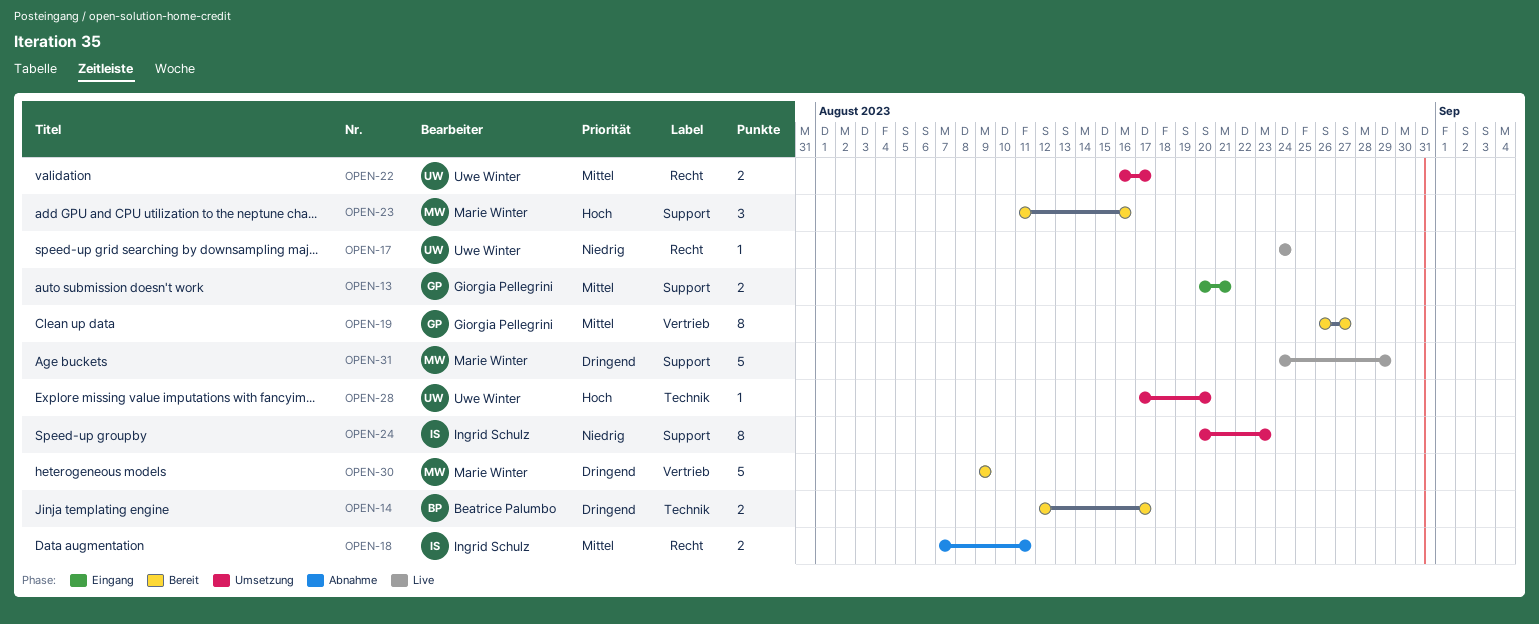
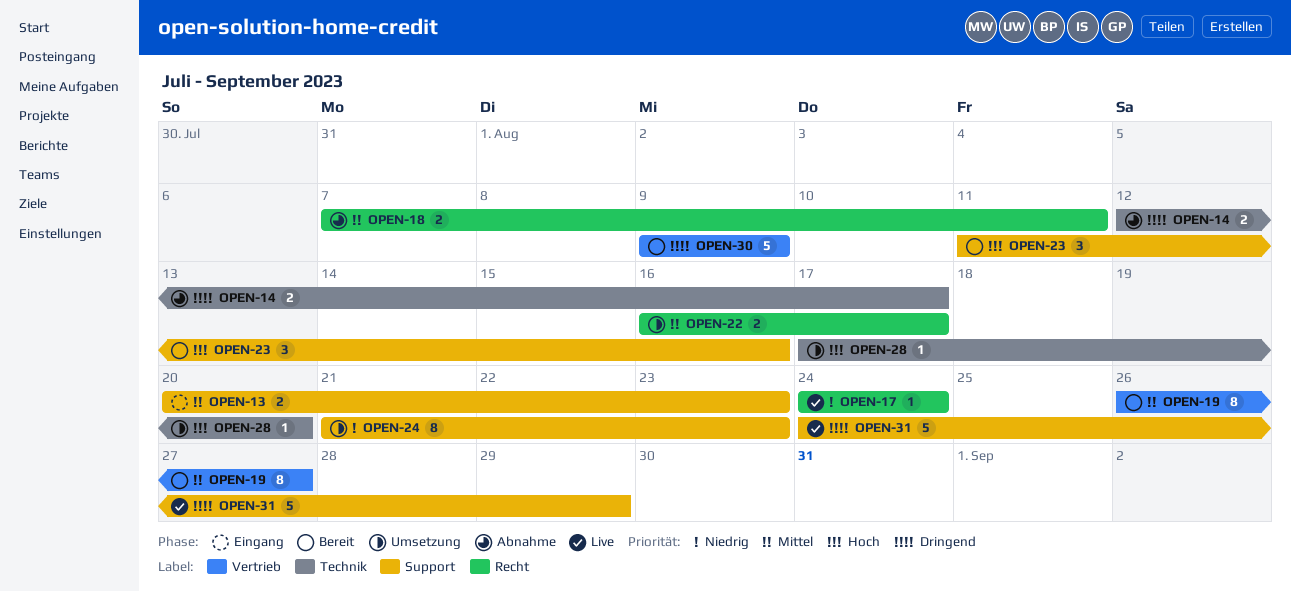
OPEN-13, due: Aug 21 -> Aug 23
OPEN-14, status: Bereit -> Abnahme
OPEN-24, start: Aug 20 -> Aug 21

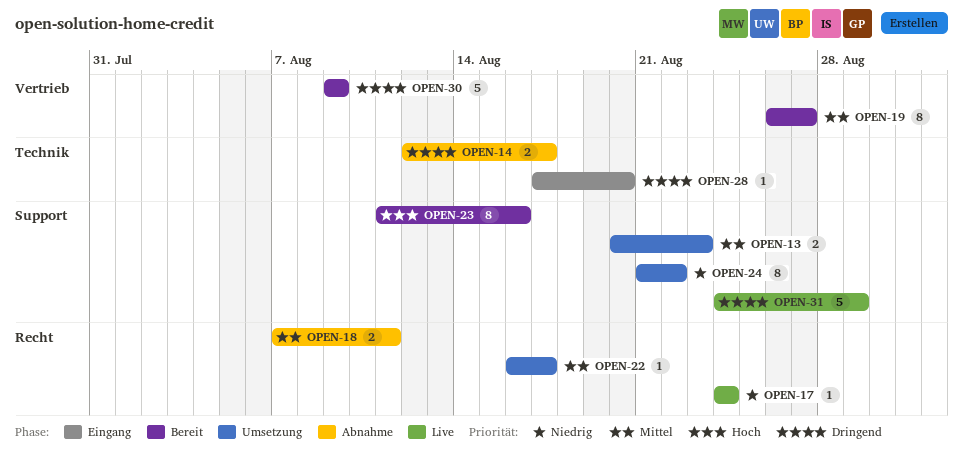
OPEN-13, status: Eingang -> Umsetzung
OPEN-22, estimate: 2 -> 1
OPEN-23, estimate: 3 -> 8
OPEN-24, due: Aug 23 -> Aug 22
OPEN-28, status: Umsetzung -> Eingang
OPEN-28, priority: Hoch -> Dringend

